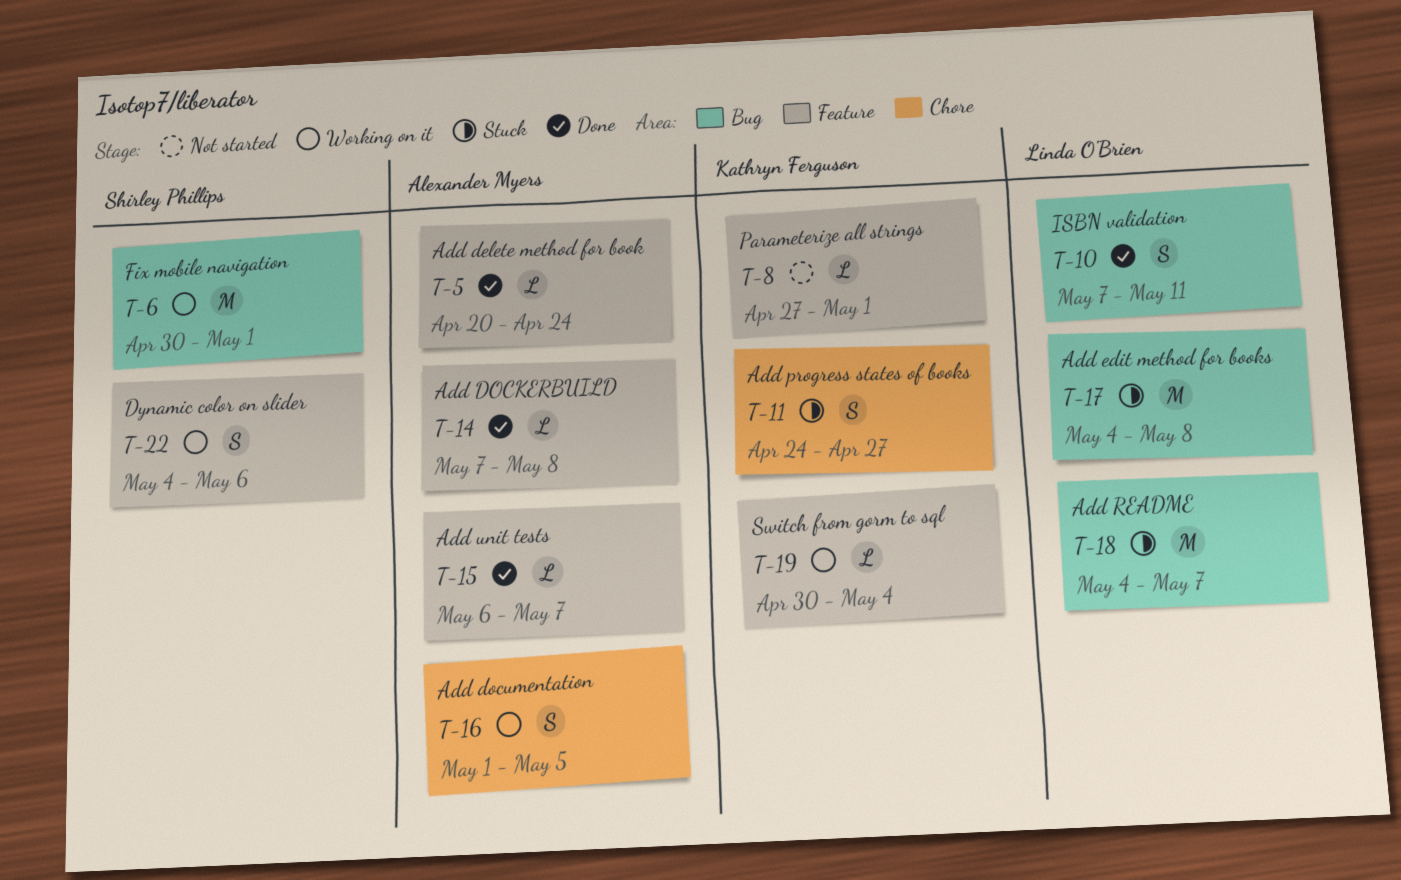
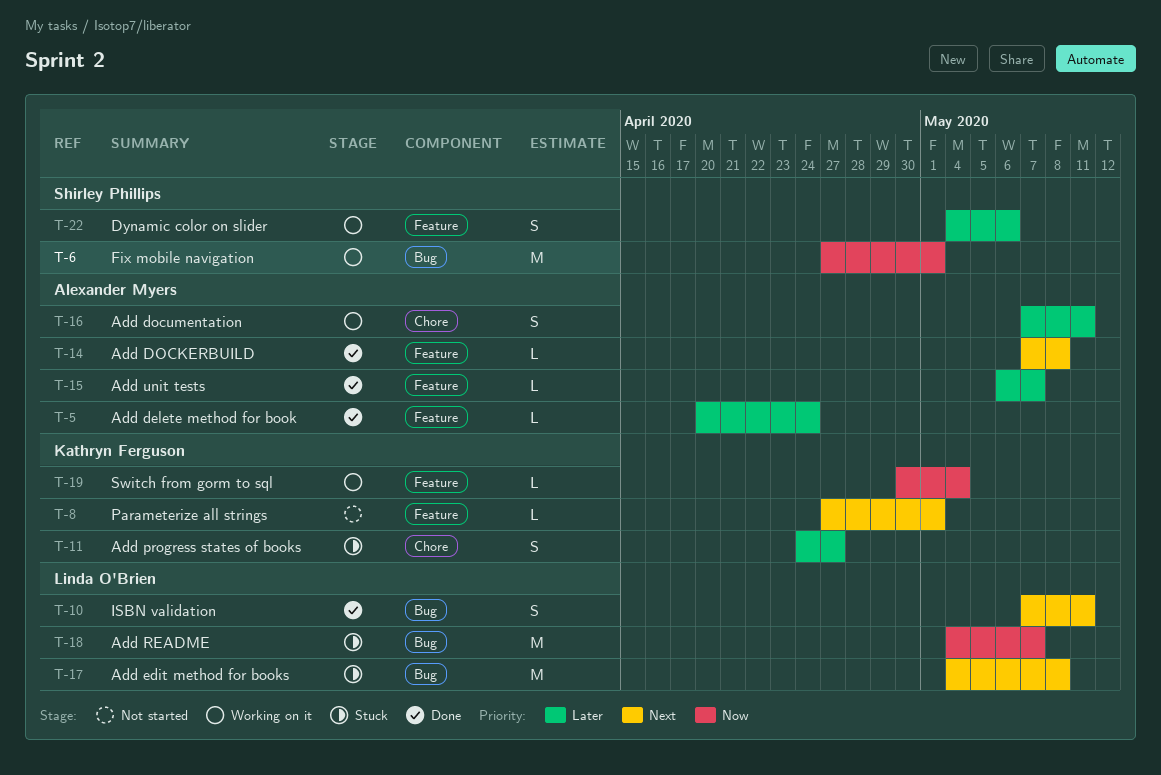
T-6, start: Apr 30 -> Apr 27
T-16, start: May 1 -> May 7
T-16, due: May 5 -> May 11

